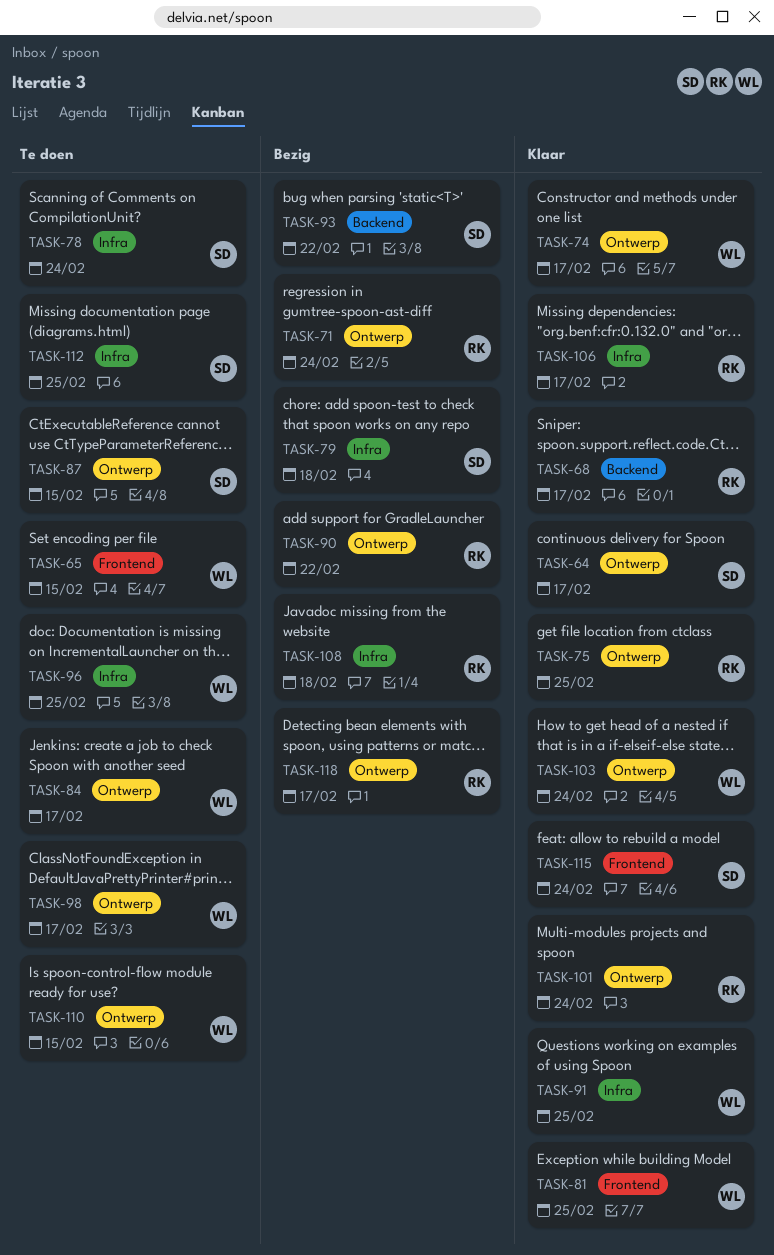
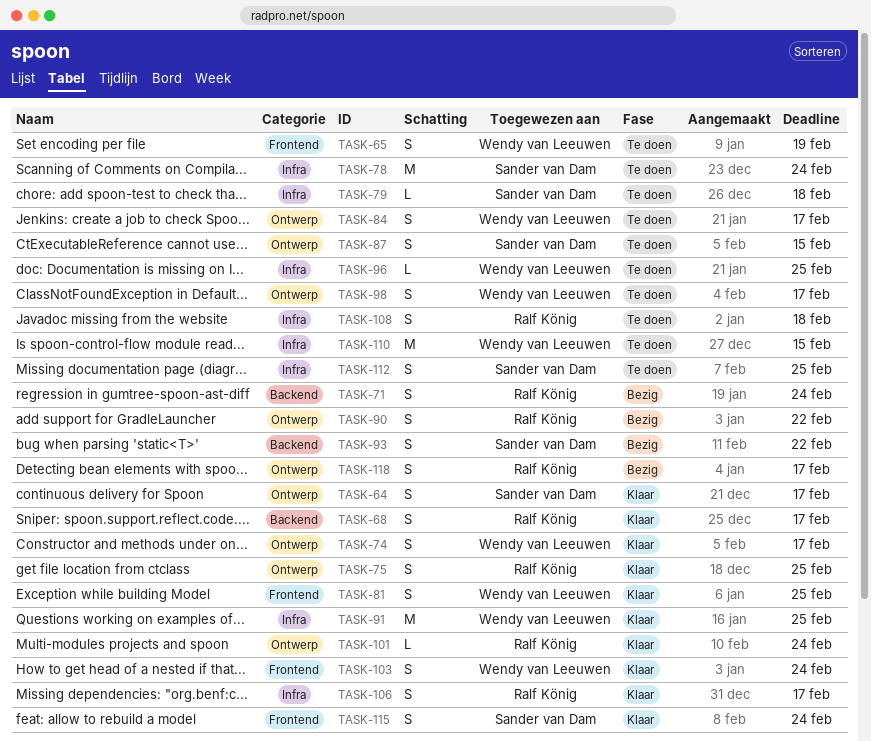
TASK-65, due: Feb 15 -> Feb 19
TASK-71, label: Ontwerp -> Backend
TASK-79, status: Bezig -> Te doen
TASK-103, label: Ontwerp -> Frontend
TASK-108, status: Bezig -> Te doen
TASK-110, label: Ontwerp -> Infra

